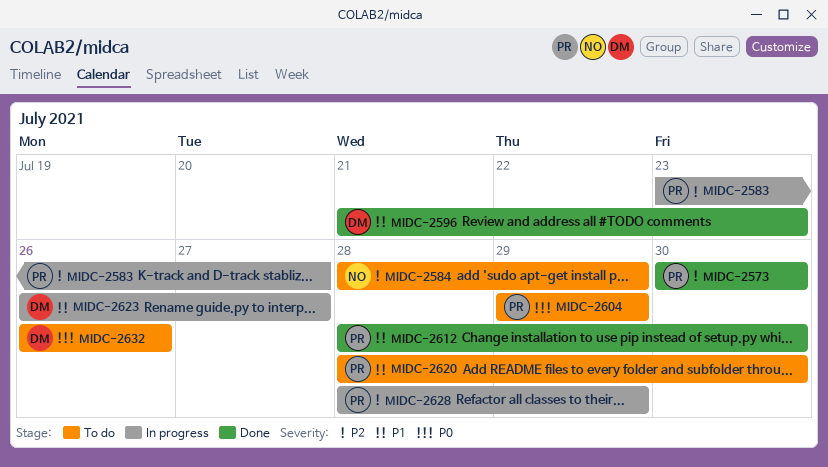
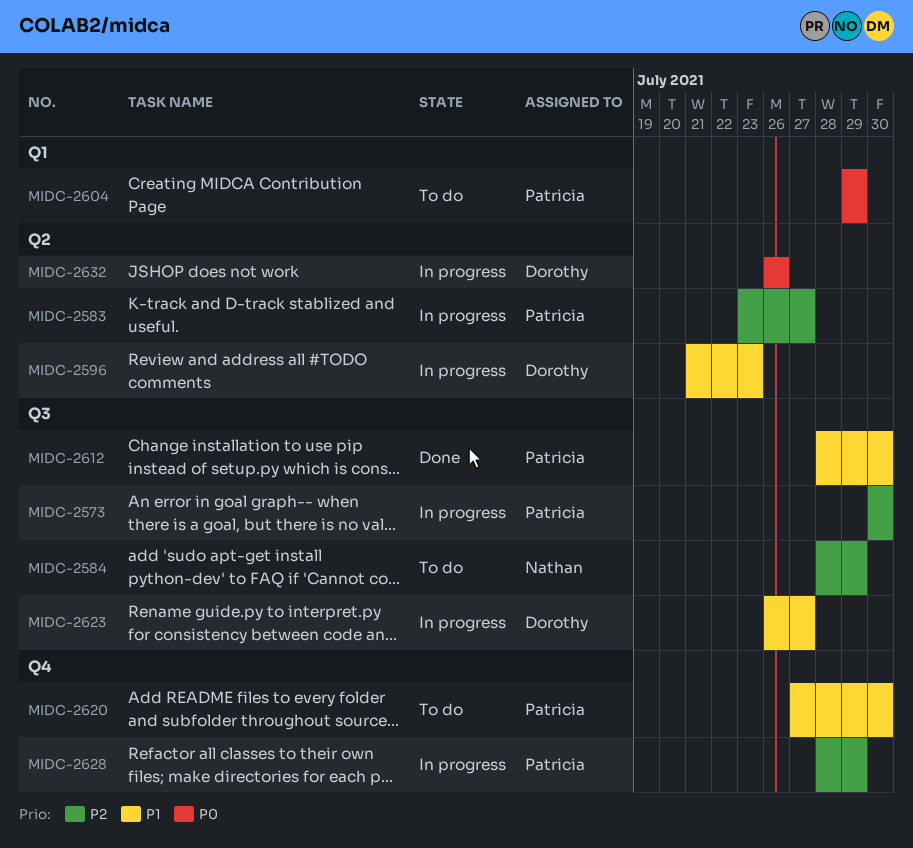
MIDC-2573, status: Done -> In progress
MIDC-2596, status: Done -> In progress
MIDC-2620, start: Jul 28 -> Jul 27
MIDC-2632, status: To do -> In progress

